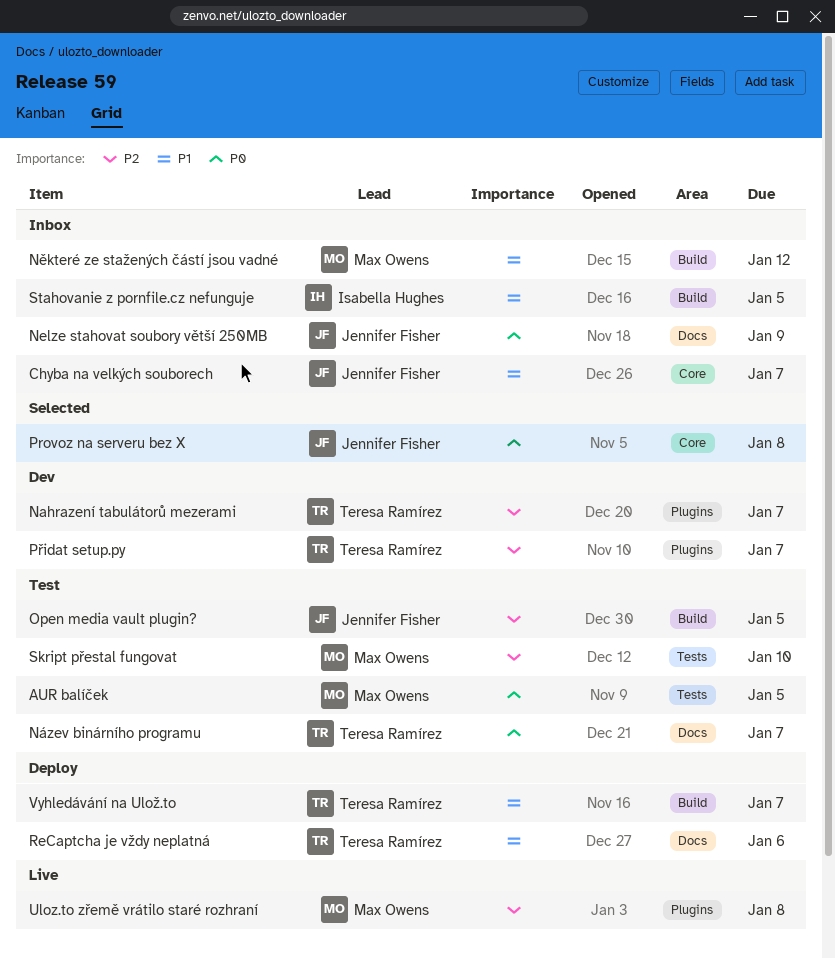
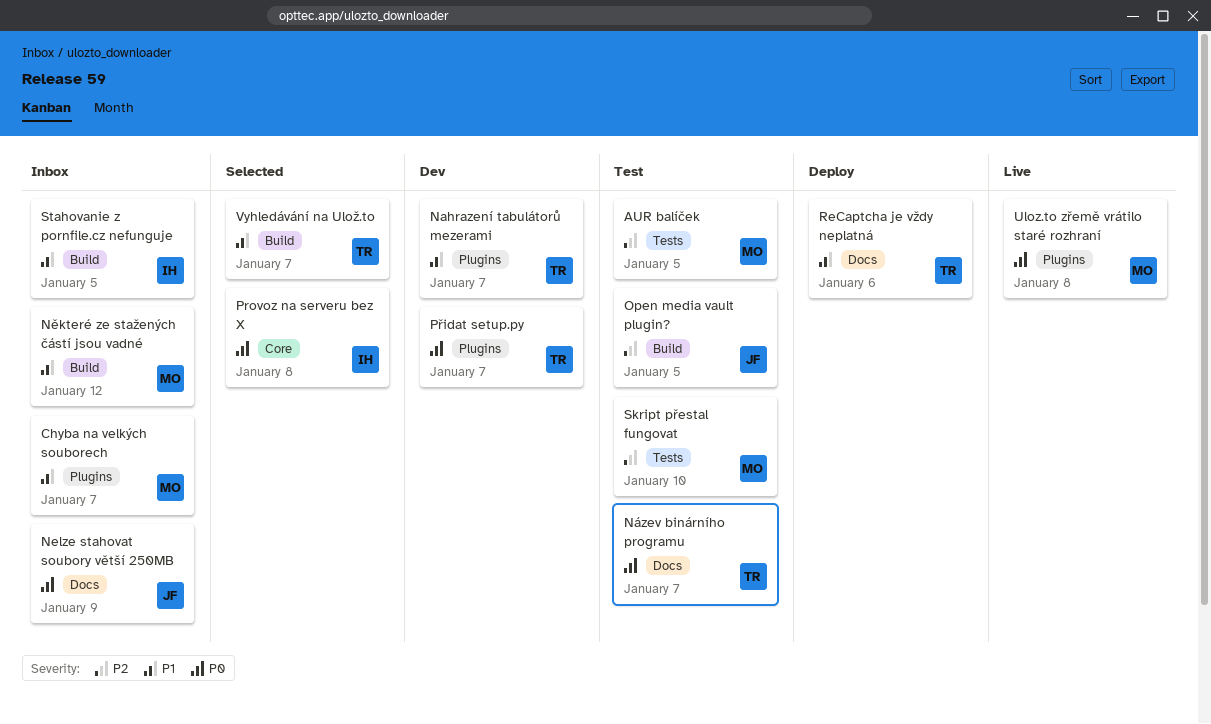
AUR balíček, priority: P0 -> P2
Chyba na velkých souborech, owner: Jennifer Fisher -> Max Owens
Chyba na velkých souborech, label: Core -> Plugins
Nahrazení tabulátorů mezerami, priority: P2 -> P1
Provoz na serveru bez X, owner: Jennifer Fisher -> Isabella Hughes
Přidat setup.py, priority: P2 -> P0
Uloz.to zřemě vrátilo staré rozhraní, priority: P2 -> P0
Vyhledávání na Ulož.to, status: Deploy -> Selected

